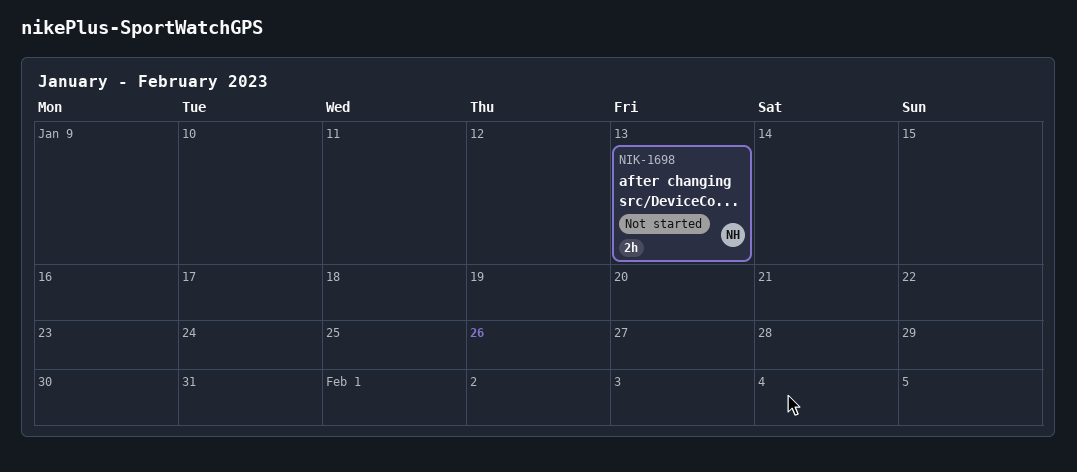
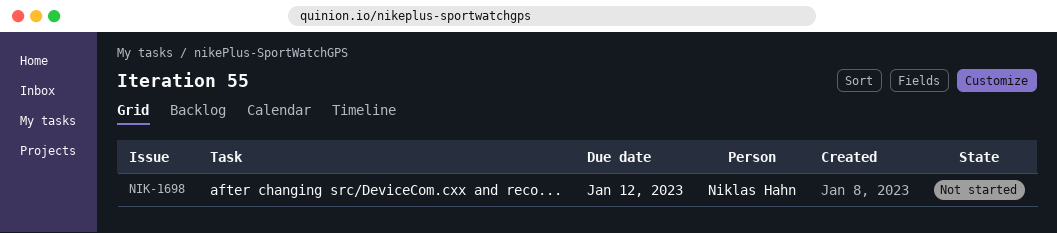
NIK-1698, due: Jan 13 -> Jan 12

